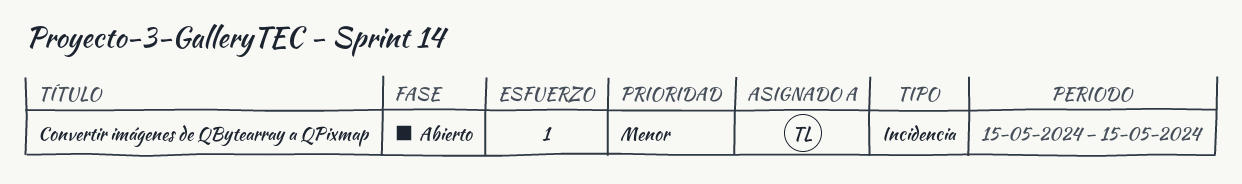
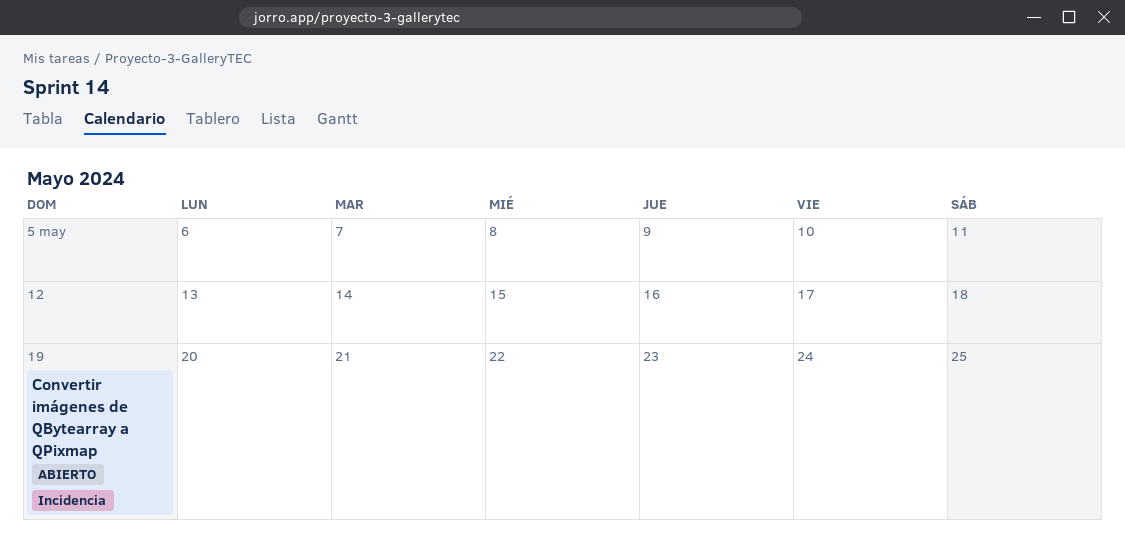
Convertir imágenes de QBytearray a QPixmap, due: May 15 -> May 19

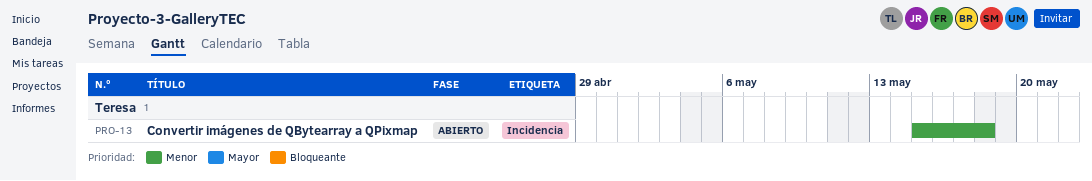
Convertir imágenes de QBytearray a QPixmap, due: May 19 -> May 18

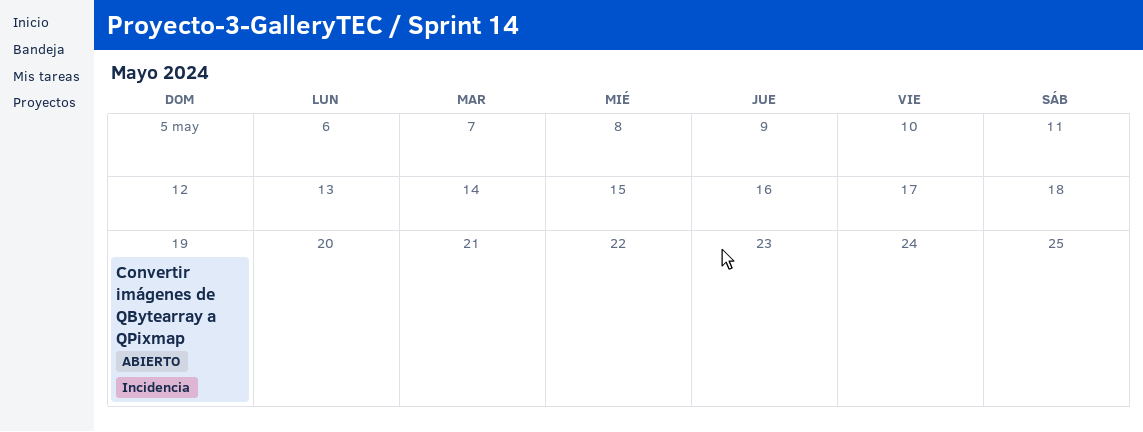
Convertir imágenes de QBytearray a QPixmap, due: May 18 -> May 19

